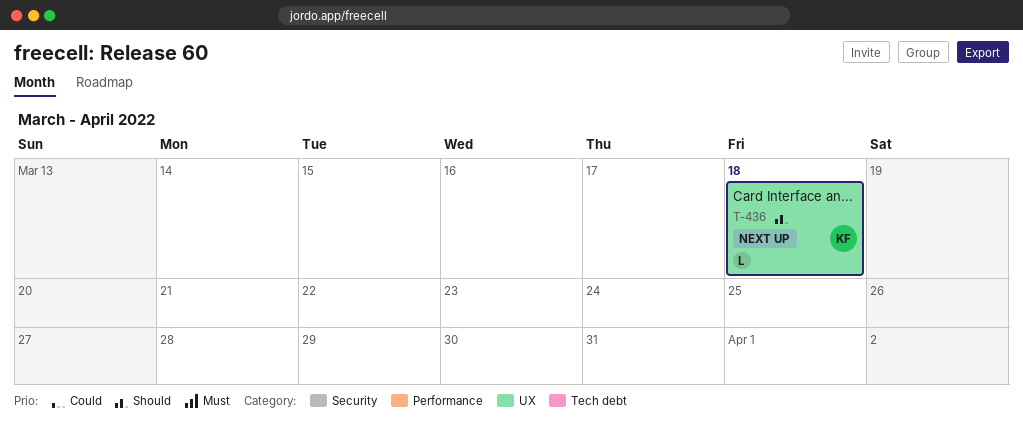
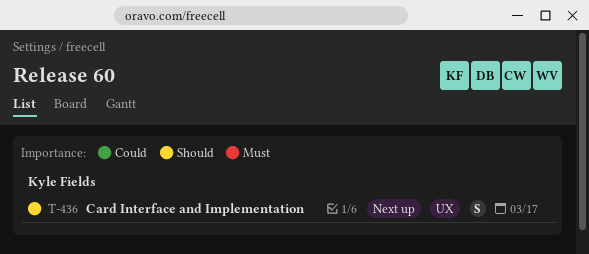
T-436, estimate: L -> S
T-436, due: Mar 18 -> Mar 17

